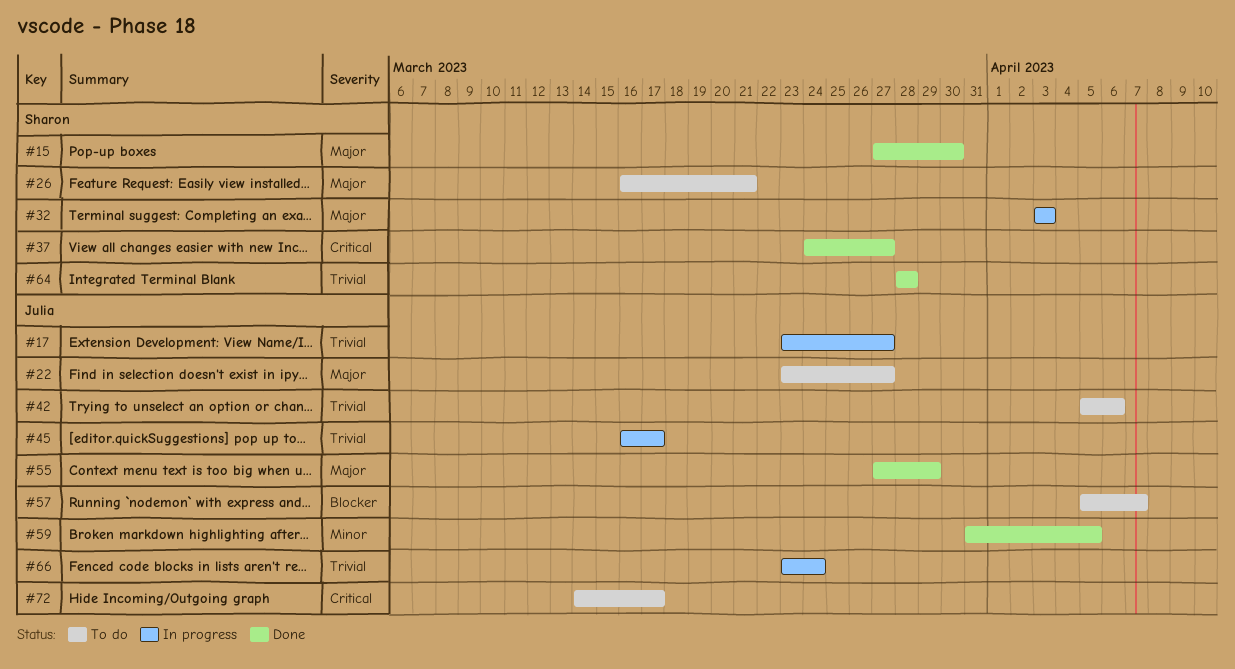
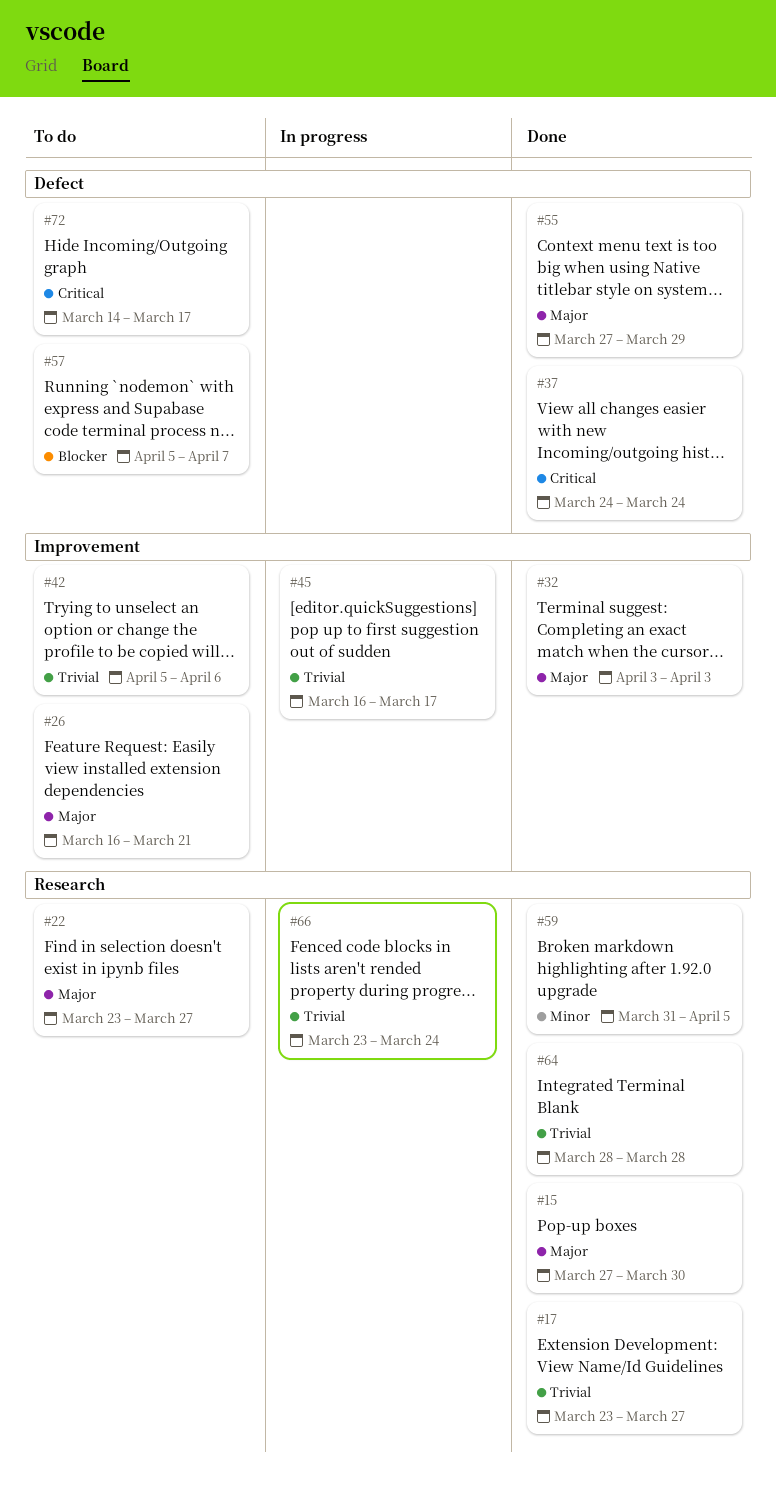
#17, status: In progress -> Done
#32, status: In progress -> Done
#37, due: Mar 27 -> Mar 24

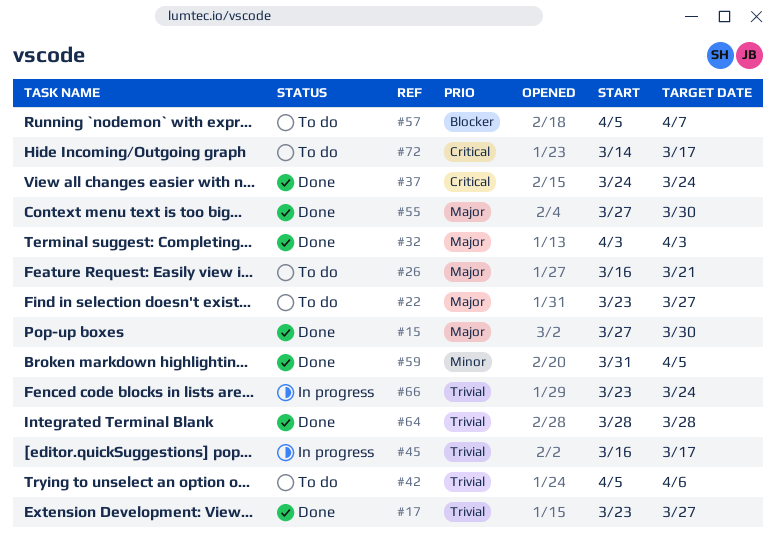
#55, due: Mar 29 -> Mar 30

